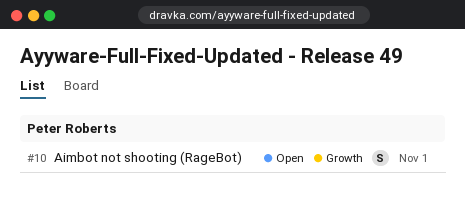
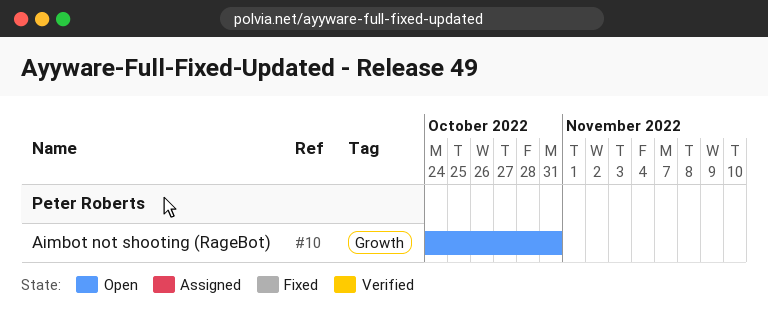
#10, due: Nov 1 -> Oct 31

